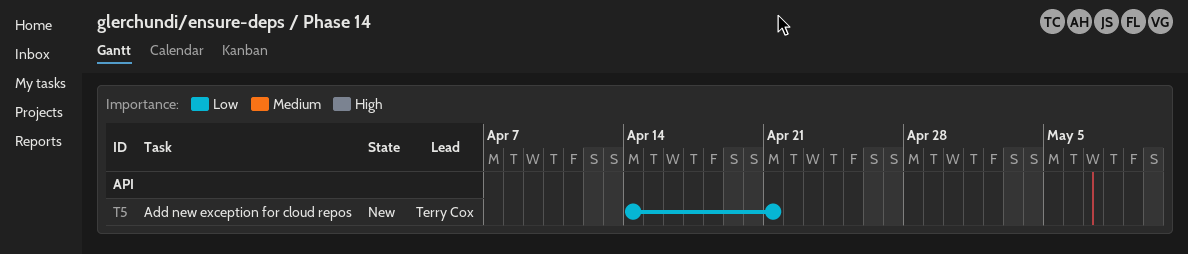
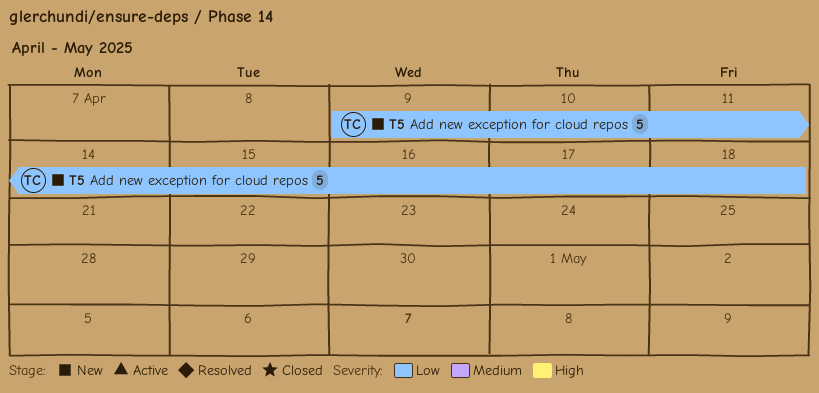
T5, start: Apr 14 -> Apr 9
T5, due: Apr 21 -> Apr 18

